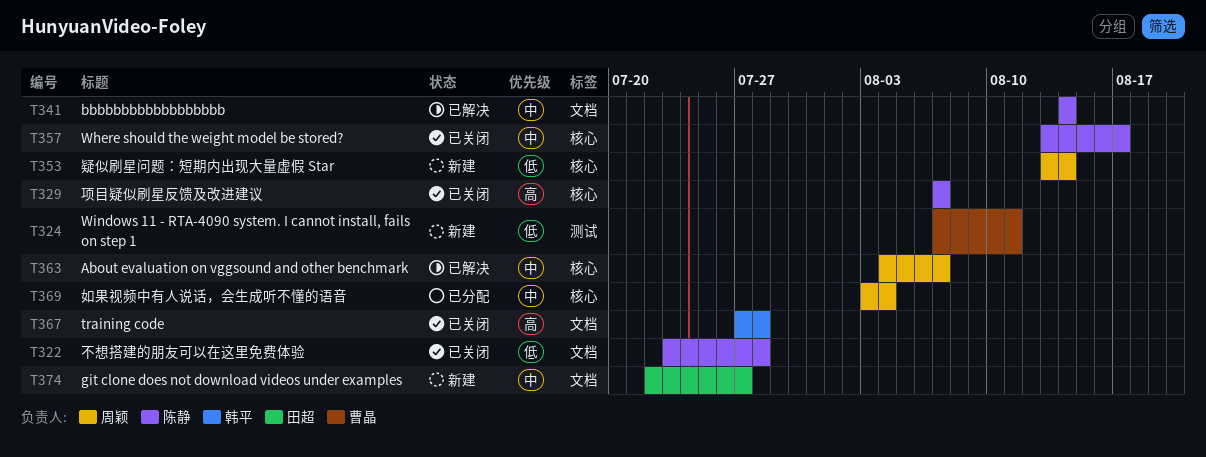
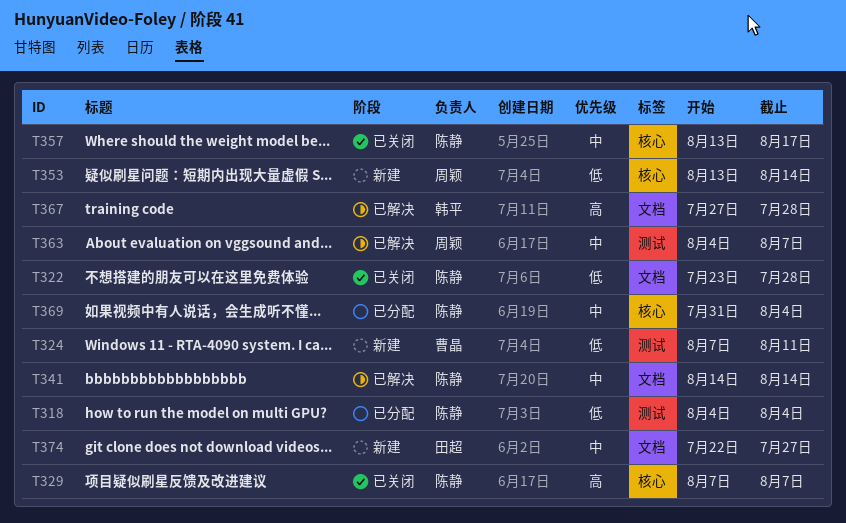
T318: none -> present
T363, label: 核心 -> 测试
T367, status: 已关闭 -> 已解决
T369, owner: 周颖 -> 陈静
T369, start: Aug 3 -> Jul 31

